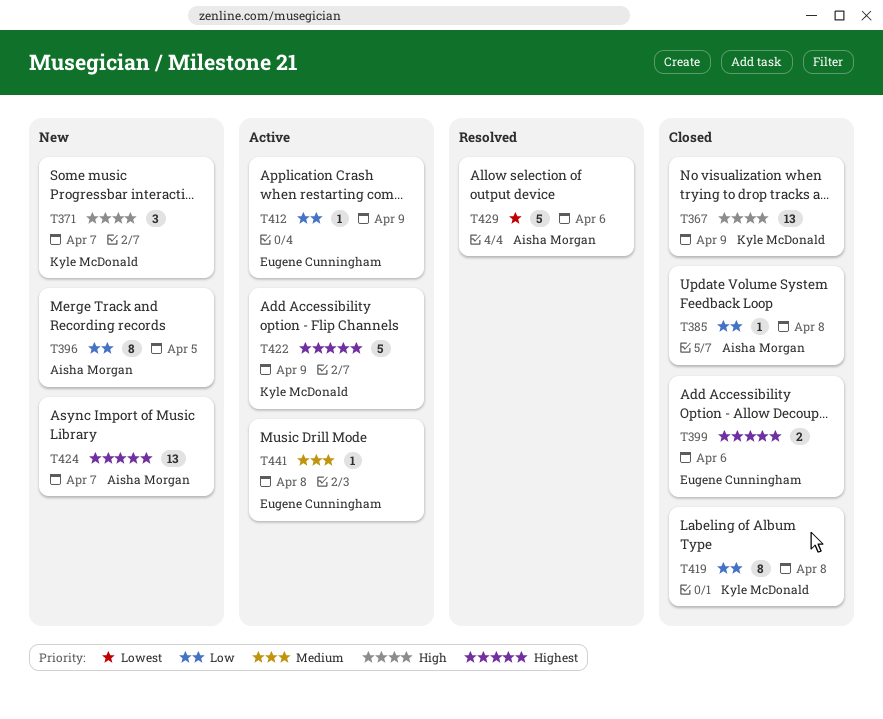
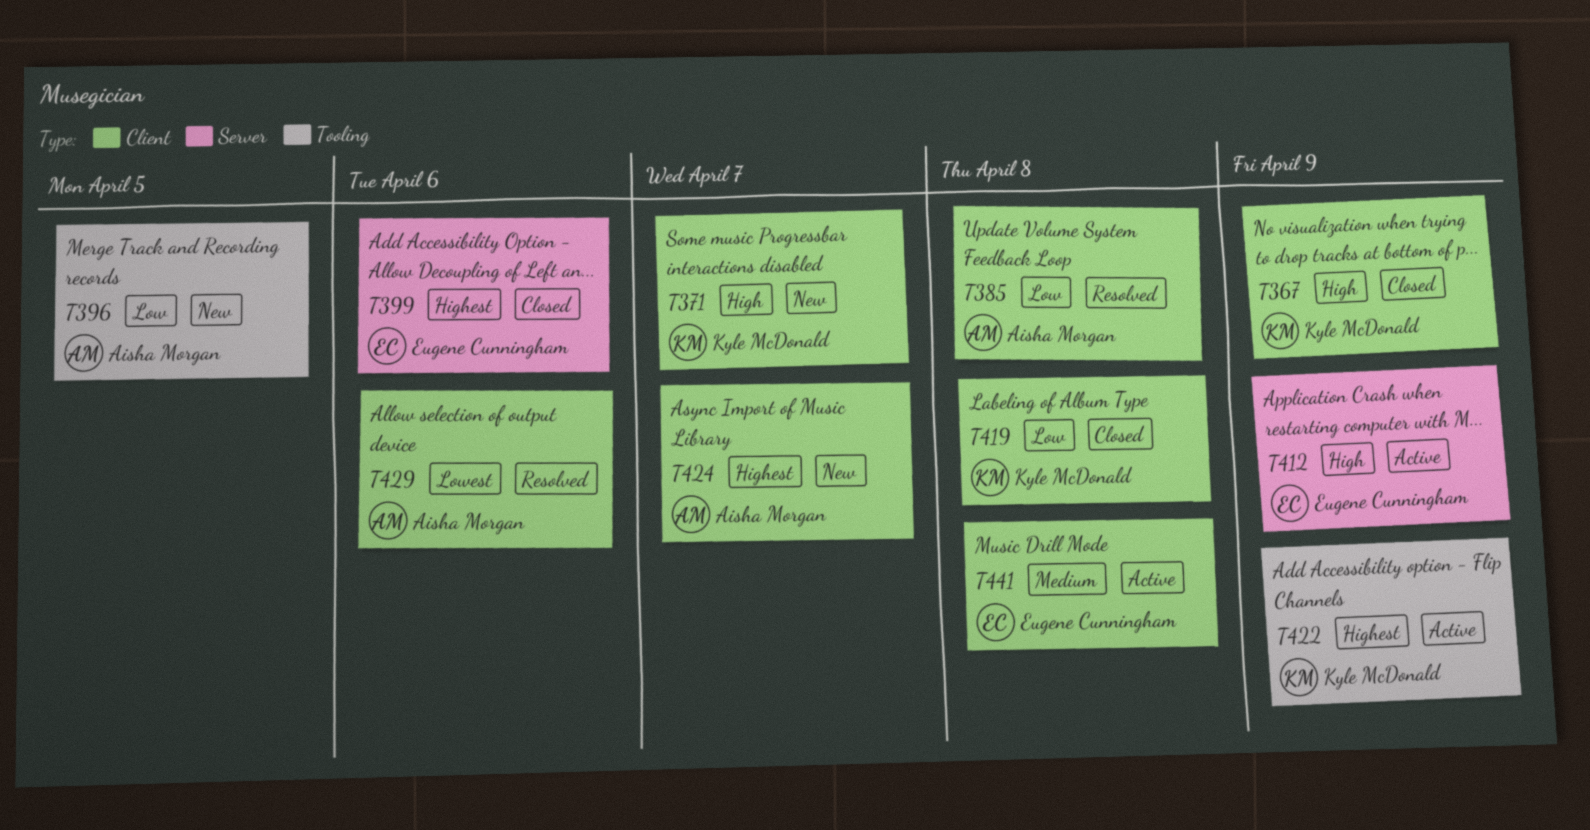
T385, status: Closed -> Resolved
T412, priority: Low -> High

